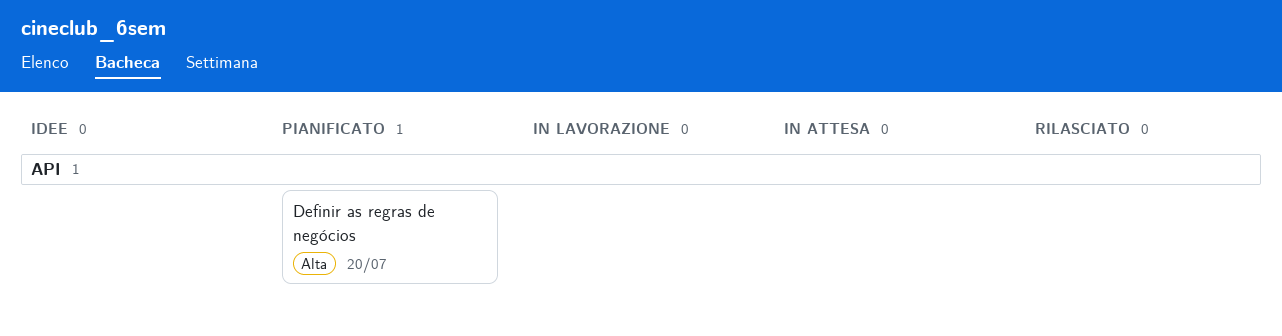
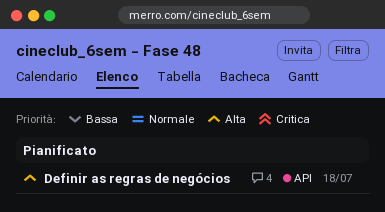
Definir as regras de negócios, due: Jul 20 -> Jul 18

